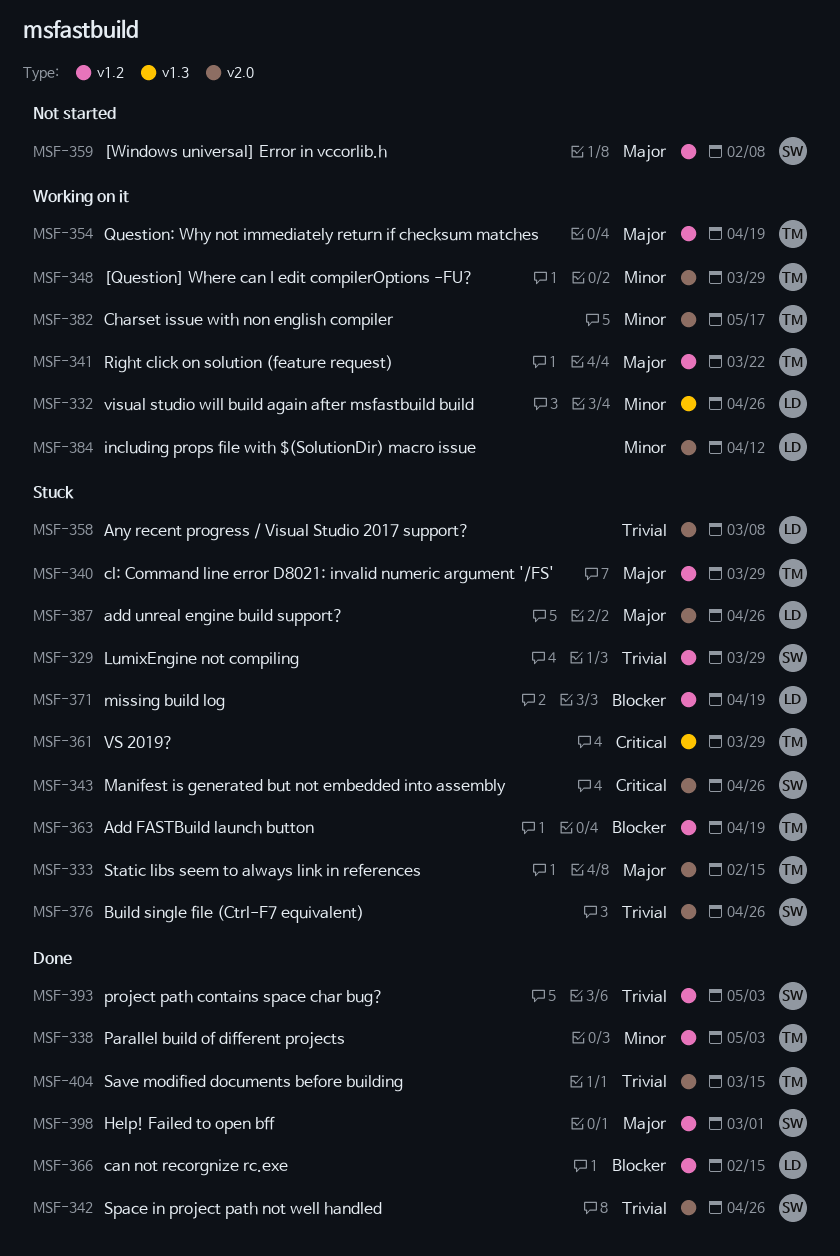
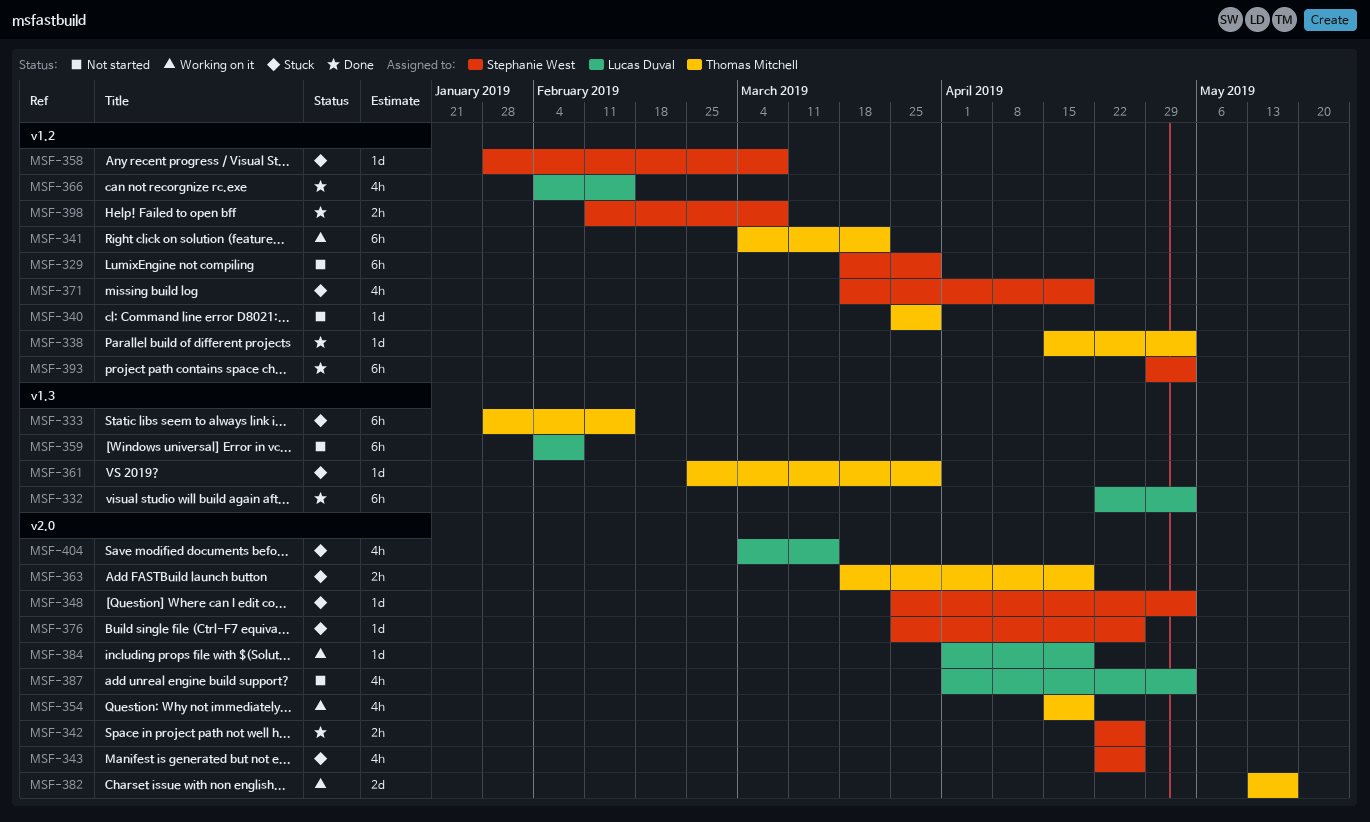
MSF-329, status: Stuck -> Not started
MSF-332, status: Working on it -> Done
MSF-332, due: Apr 26 -> May 3
MSF-333, label: v2.0 -> v1.3
MSF-340, status: Stuck -> Not started
MSF-348, status: Working on it -> Stuck
MSF-348, owner: Thomas Mitchell -> Stephanie West
MSF-348, due: Mar 29 -> May 3
MSF-354, label: v1.2 -> v2.0
MSF-358, owner: Lucas Duval -> Stephanie West
MSF-358, label: v2.0 -> v1.2
MSF-359, owner: Stephanie West -> Lucas Duval
MSF-359, label: v1.2 -> v1.3
MSF-363, label: v1.2 -> v2.0
MSF-371, owner: Lucas Duval -> Stephanie West
MSF-384, due: Apr 12 -> Apr 19
MSF-387, status: Stuck -> Not started
MSF-387, due: Apr 26 -> May 3
MSF-398, due: Mar 1 -> Mar 8
MSF-404, status: Done -> Stuck
MSF-404, owner: Thomas Mitchell -> Lucas Duval

